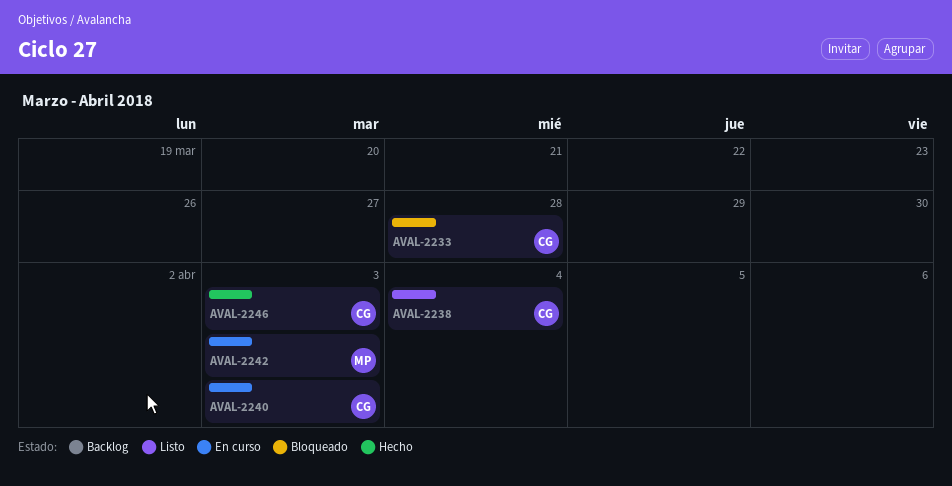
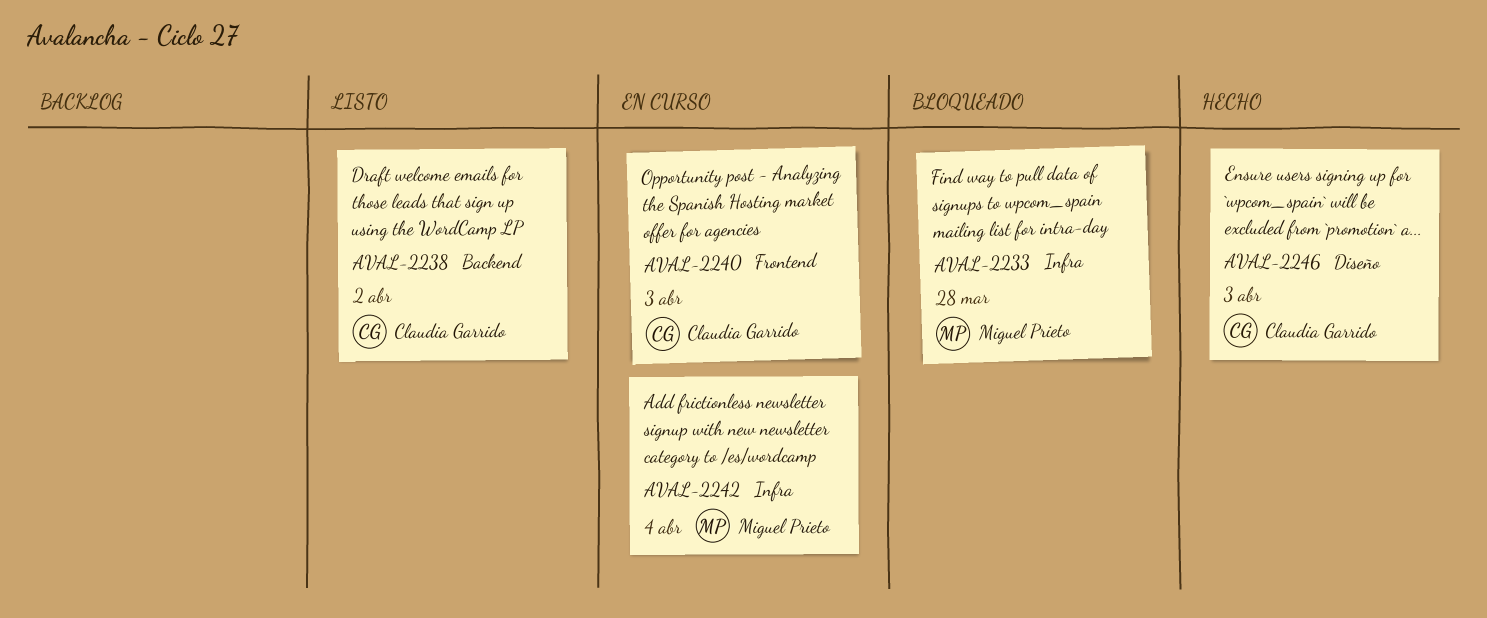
AVAL-2233, owner: Claudia Garrido -> Miguel Prieto
AVAL-2238, due: Apr 4 -> Apr 2
AVAL-2242, due: Apr 3 -> Apr 4

